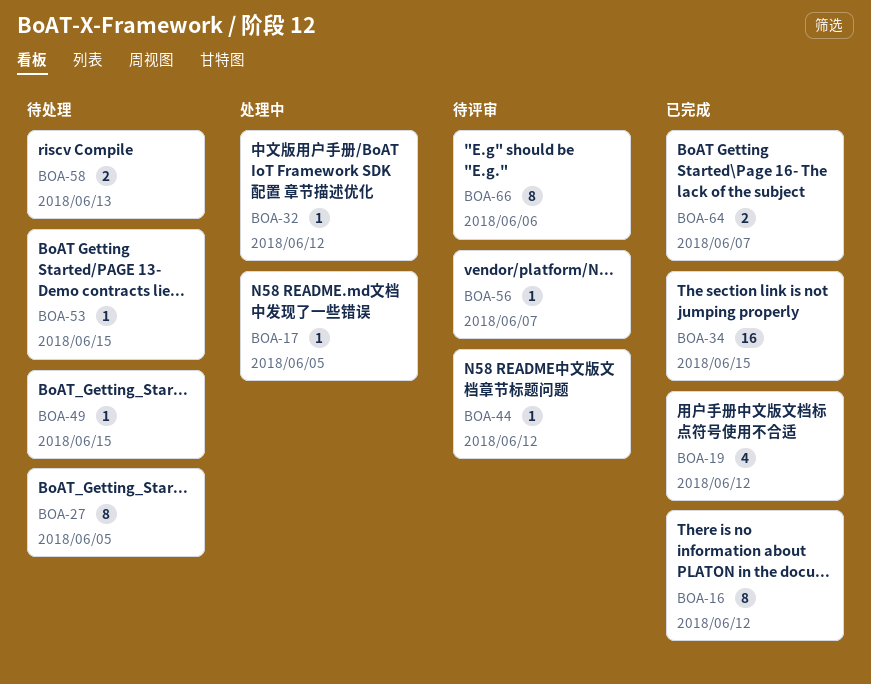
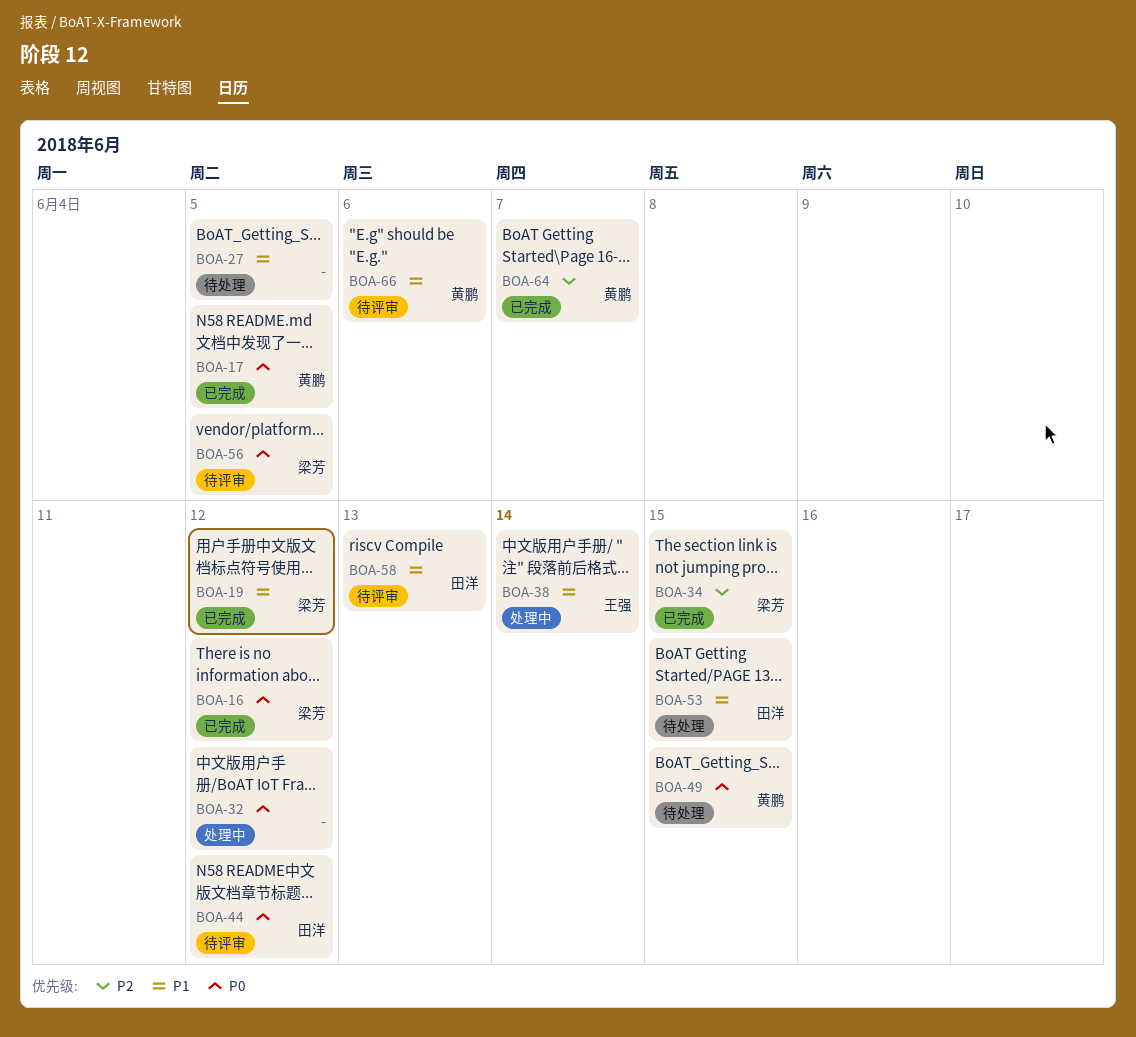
BOA-17, status: 处理中 -> 已完成
BOA-38: none -> present
BOA-56, due: Jun 7 -> Jun 5
BOA-58, status: 待处理 -> 待评审

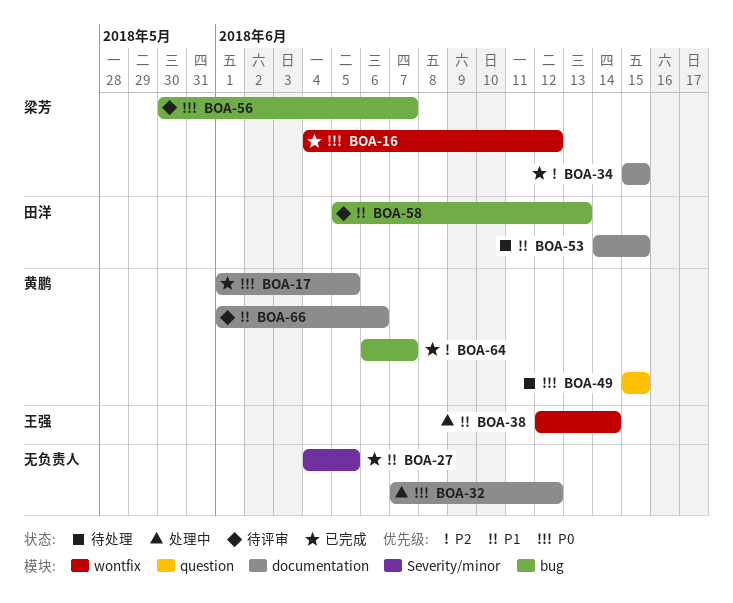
BOA-19: present -> none
BOA-27, status: 待处理 -> 已完成
BOA-44: present -> none
BOA-56, due: Jun 5 -> Jun 7

